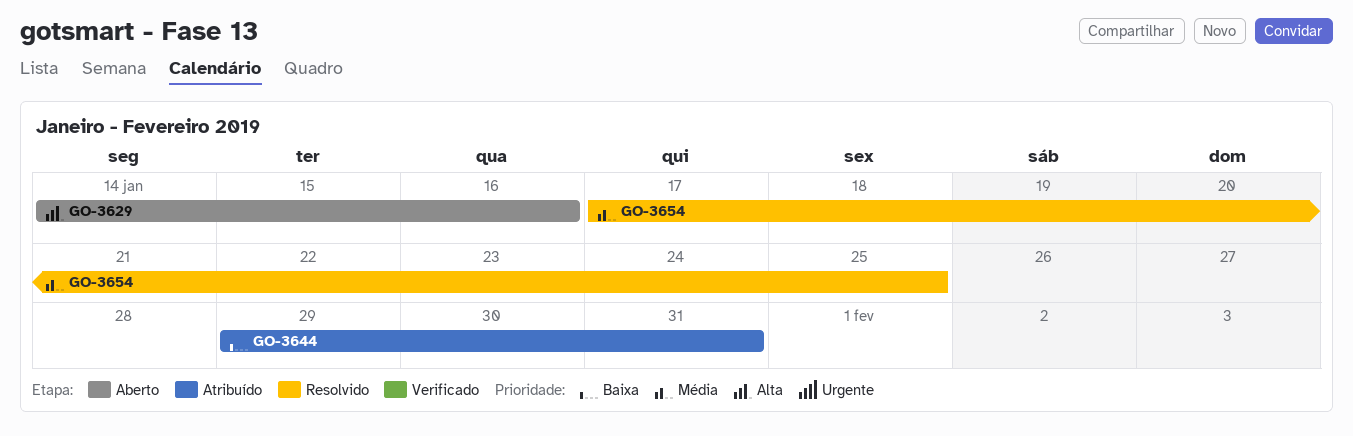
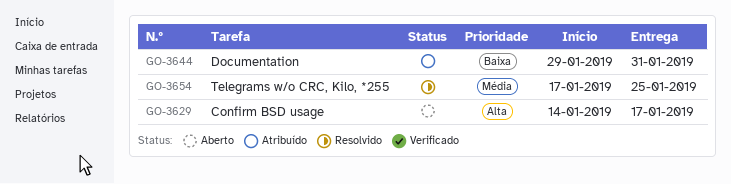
GO-3629, due: Jan 16 -> Jan 17

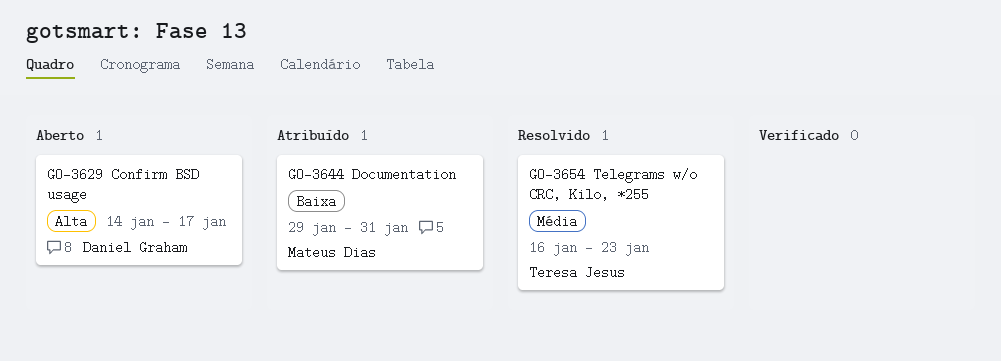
GO-3654, start: Jan 17 -> Jan 16
GO-3654, due: Jan 25 -> Jan 23

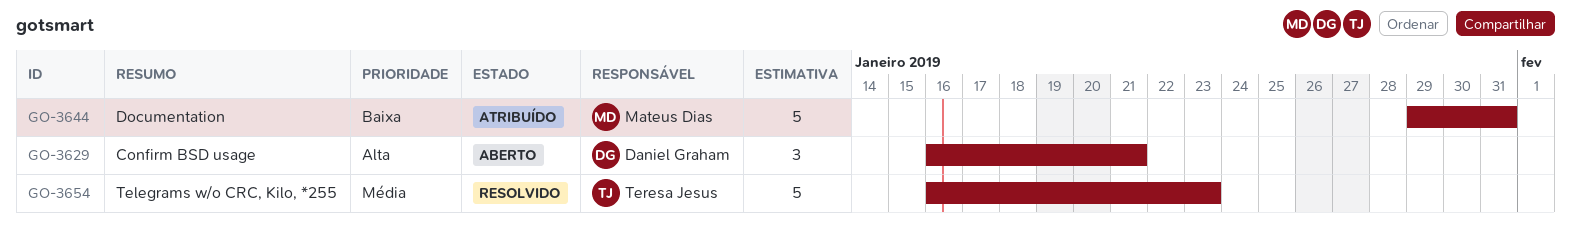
GO-3629, start: Jan 14 -> Jan 16
GO-3629, due: Jan 17 -> Jan 21

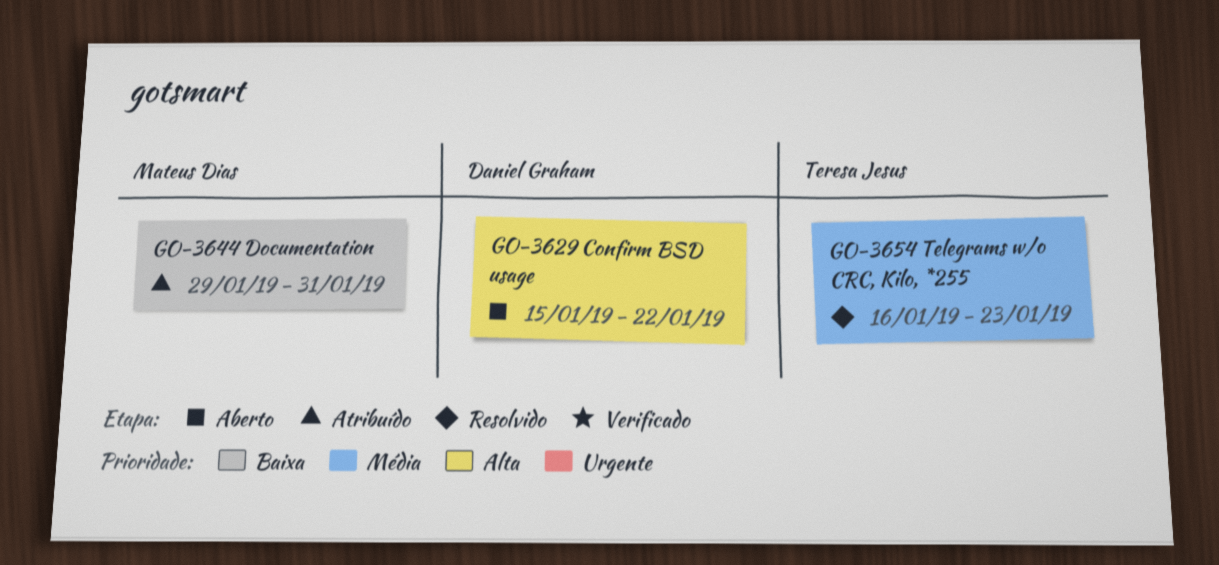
GO-3629, start: Jan 16 -> Jan 15
GO-3629, due: Jan 21 -> Jan 22

